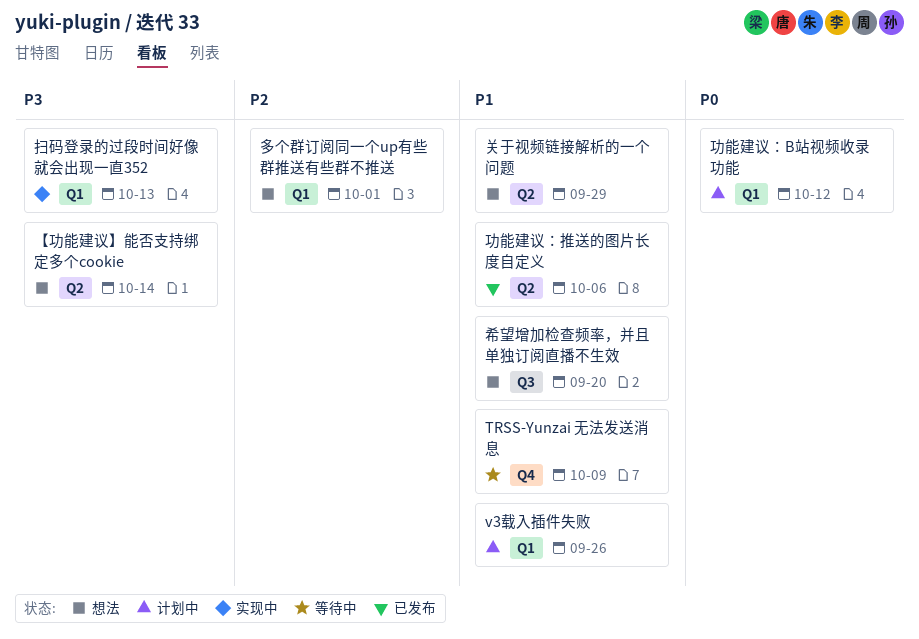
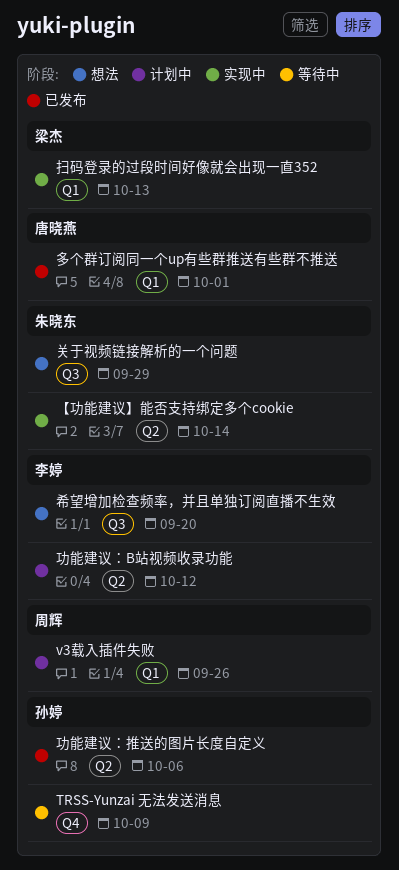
【功能建议】能否支持绑定多个cookie, status: 想法 -> 实现中
关于视频链接解析的一个问题, label: Q2 -> Q3
功能建议：B站视频收录功能, label: Q1 -> Q2
多个群订阅同一个up有些群推送有些群不推送, status: 想法 -> 已发布

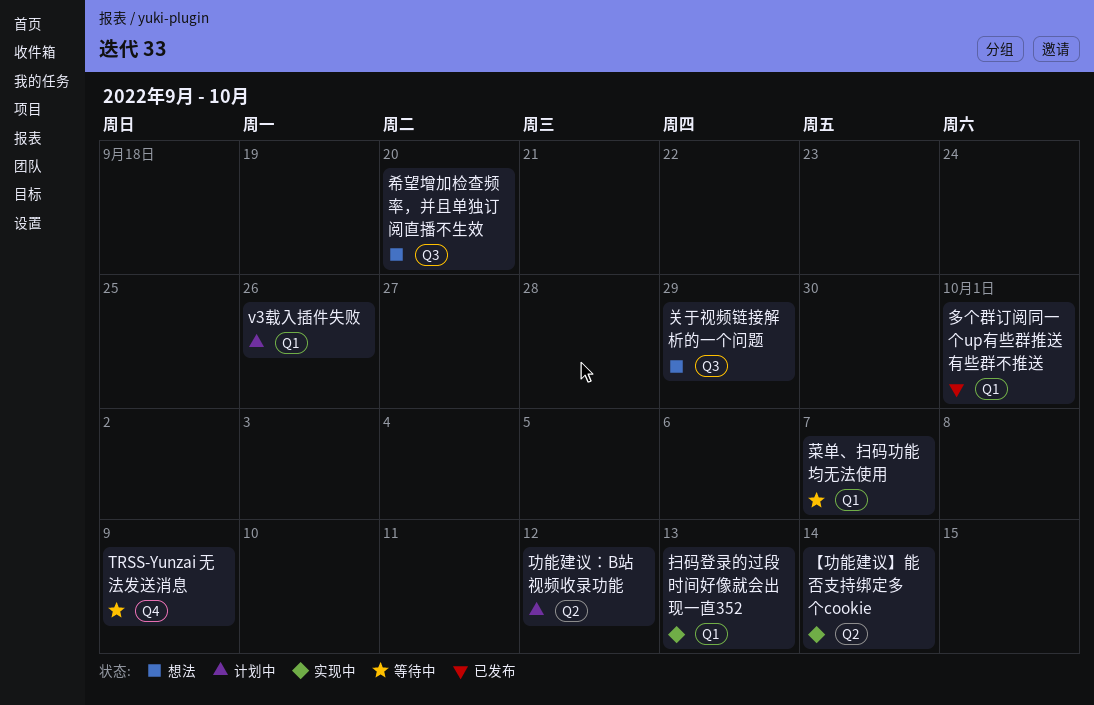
功能建议：推送的图片长度自定义: present -> none
菜单、扫码功能均无法使用: none -> present

